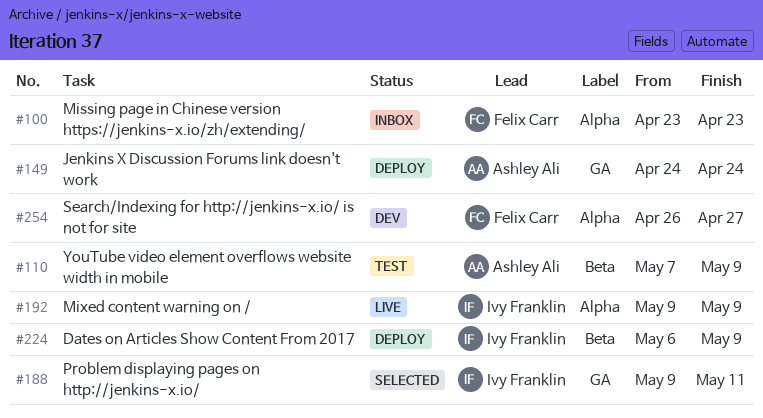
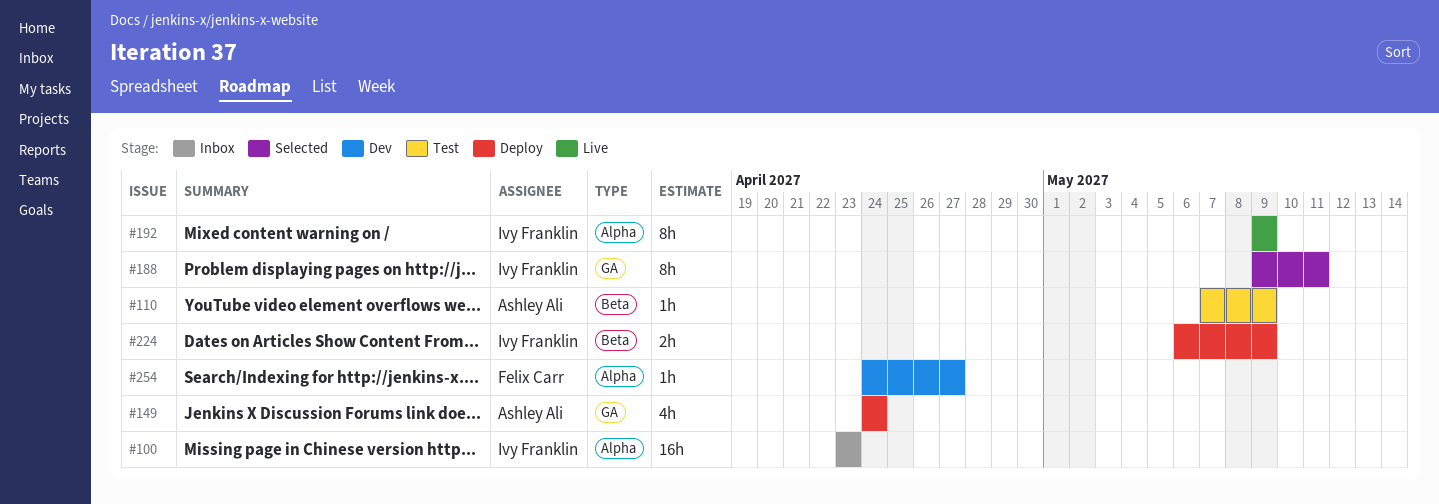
#100, owner: Felix Carr -> Ivy Franklin
#254, start: Apr 26 -> Apr 24

